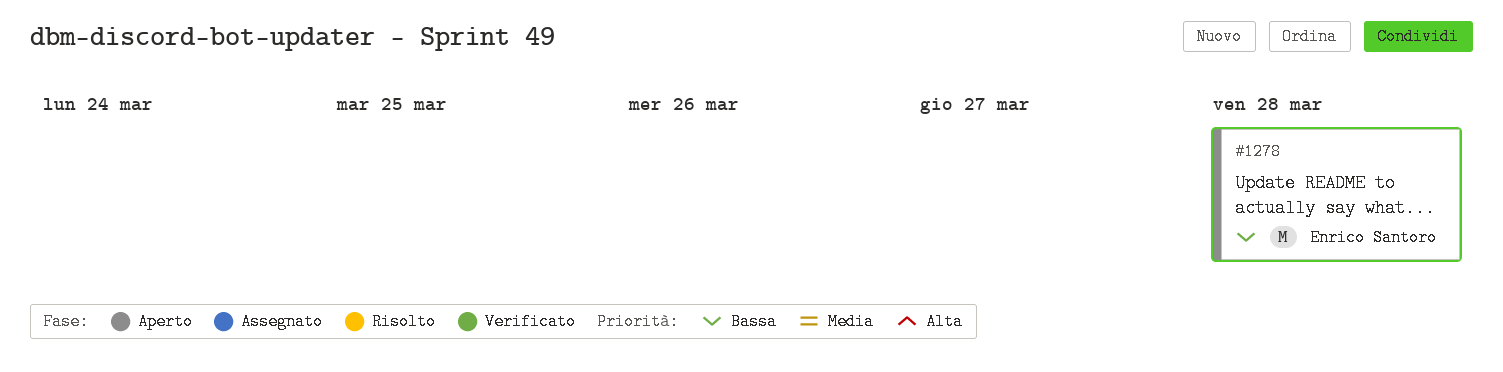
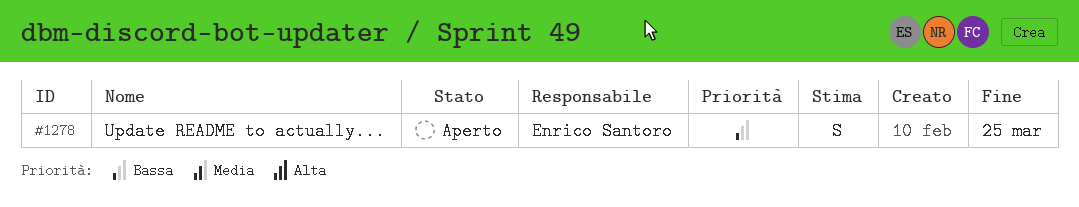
#1278, estimate: M -> S
#1278, due: Mar 28 -> Mar 25

